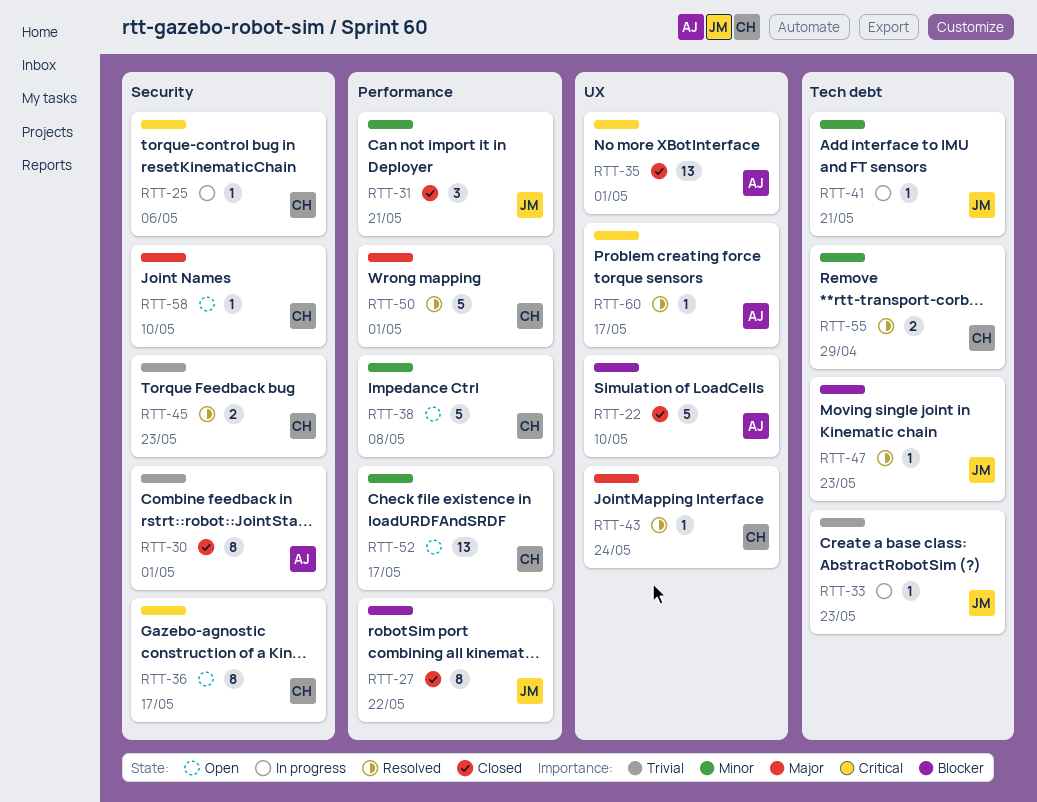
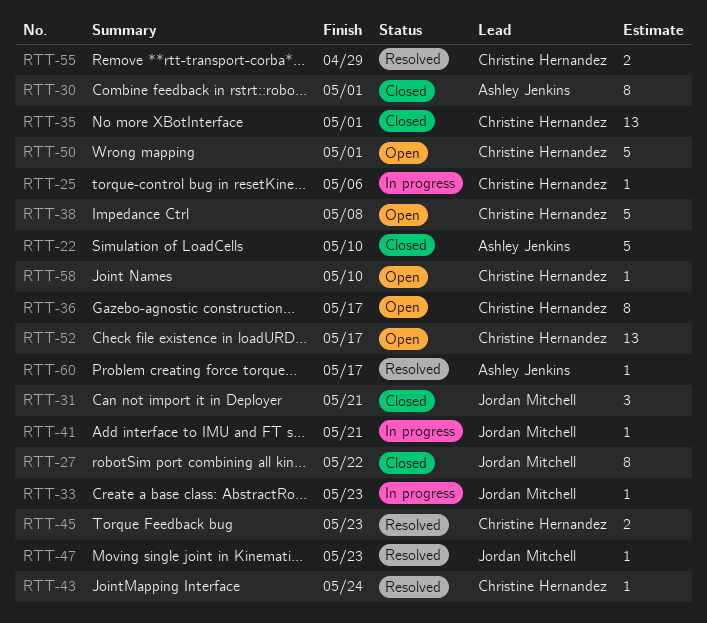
RTT-35, owner: Ashley Jenkins -> Christine Hernandez
RTT-50, status: Resolved -> Open

